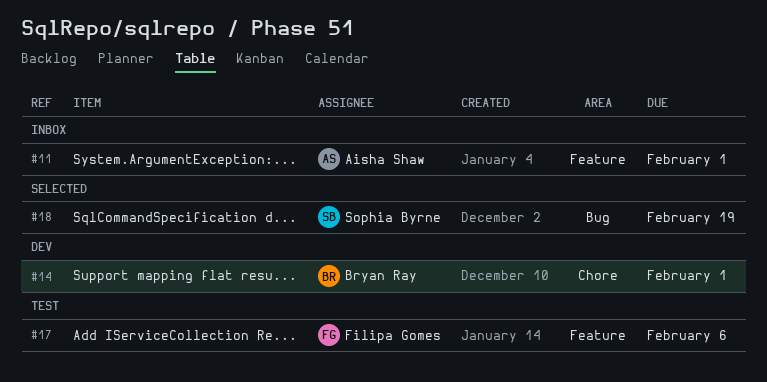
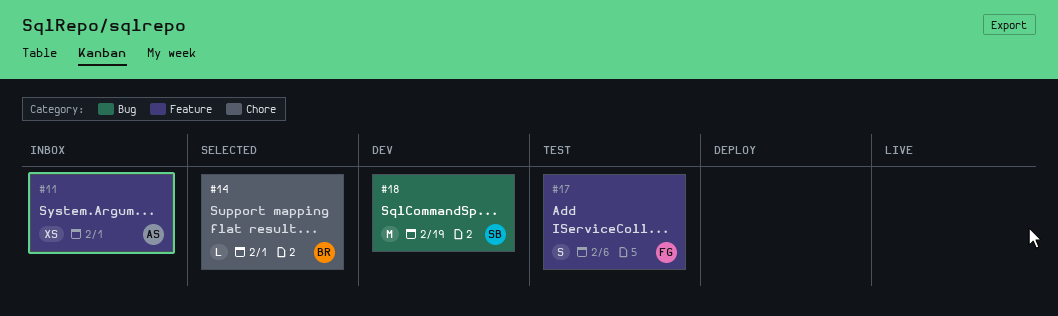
#14, status: Dev -> Selected
#18, status: Selected -> Dev

